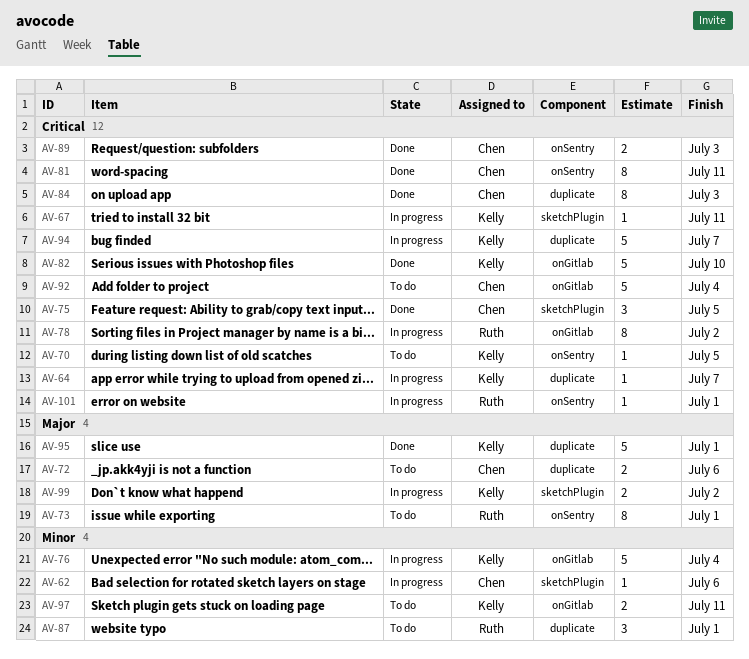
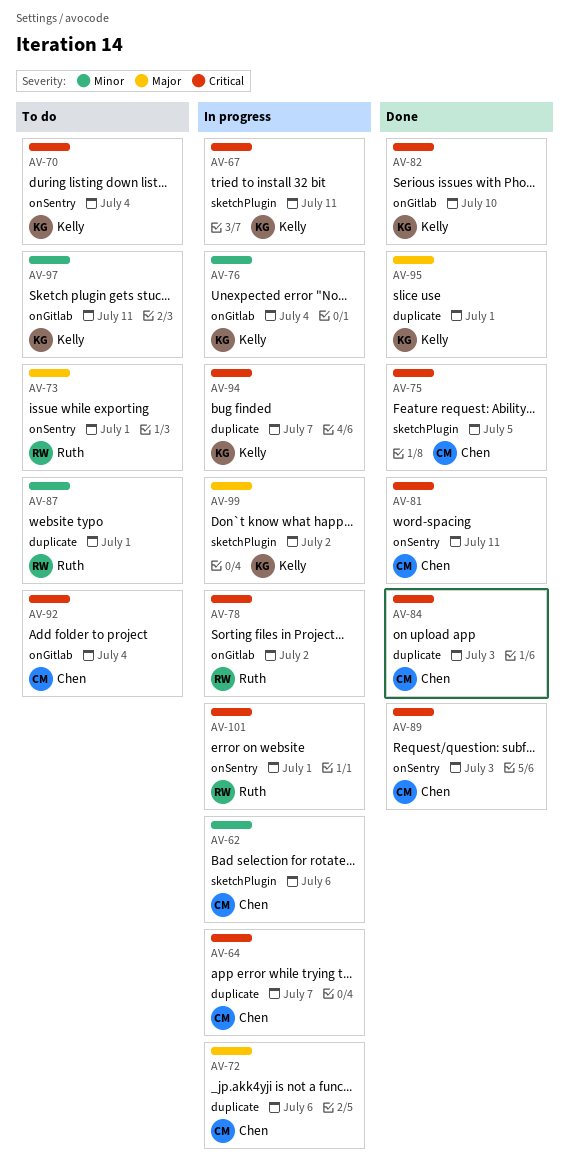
AV-64, owner: Kelly -> Chen
AV-70, due: Jul 5 -> Jul 4
AV-72, status: To do -> In progress

